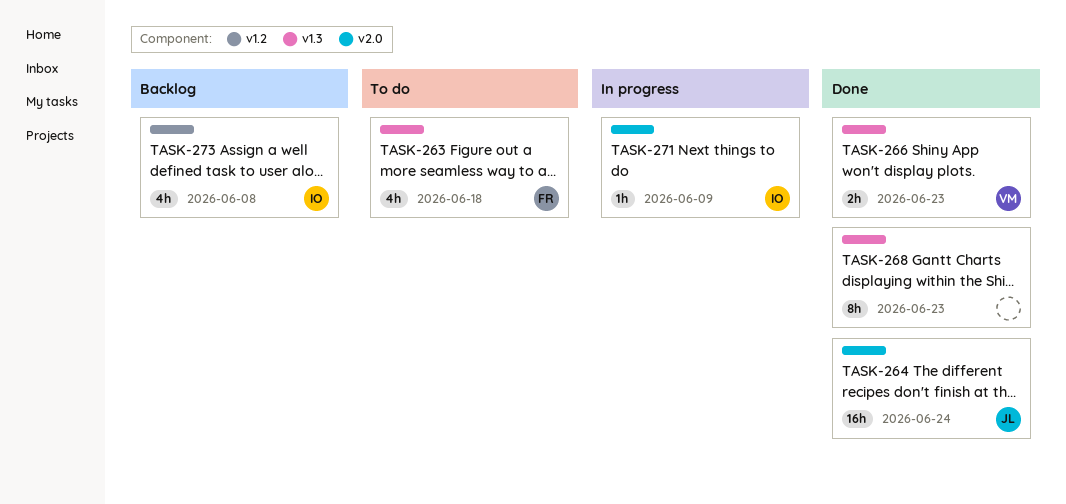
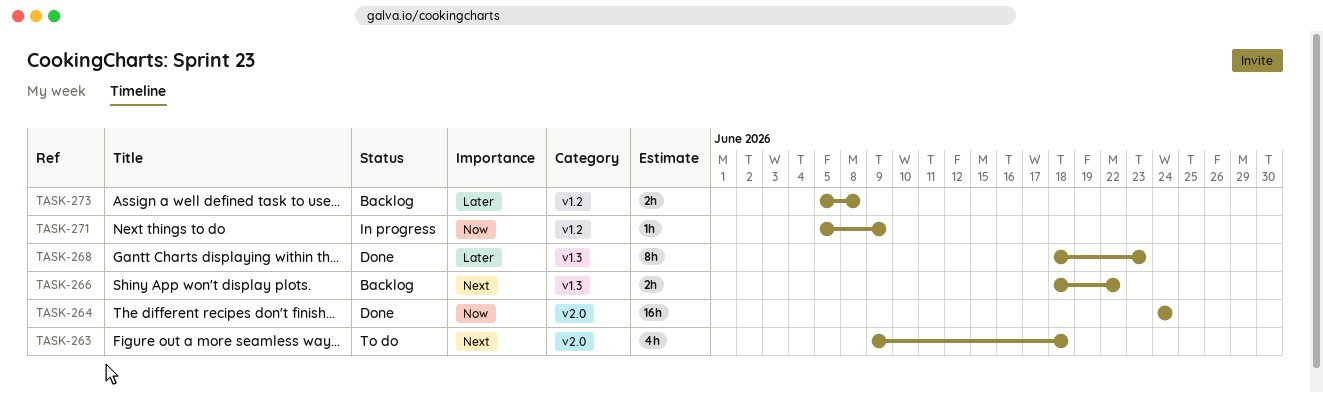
TASK-263, label: v1.3 -> v2.0
TASK-266, status: Done -> Backlog
TASK-266, due: Jun 23 -> Jun 22
TASK-271, label: v2.0 -> v1.2
TASK-273, estimate: 4h -> 2h

